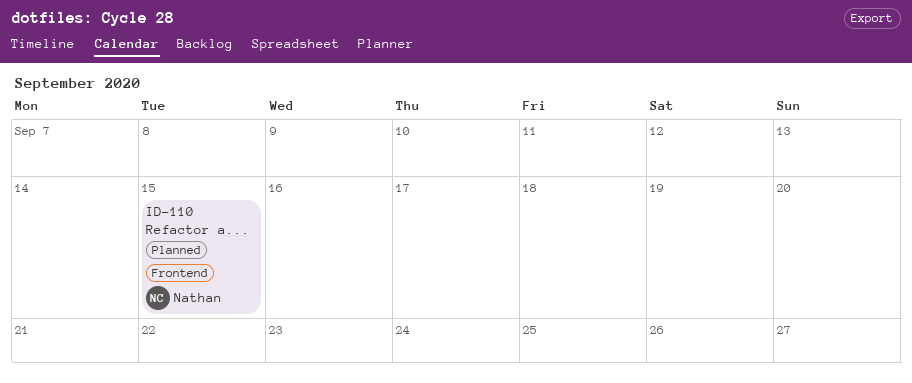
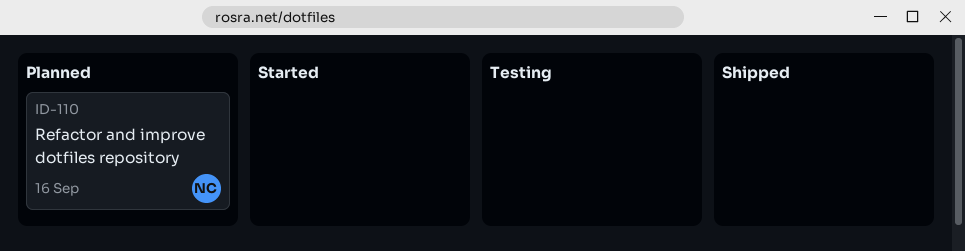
ID-110, due: Sep 15 -> Sep 16

